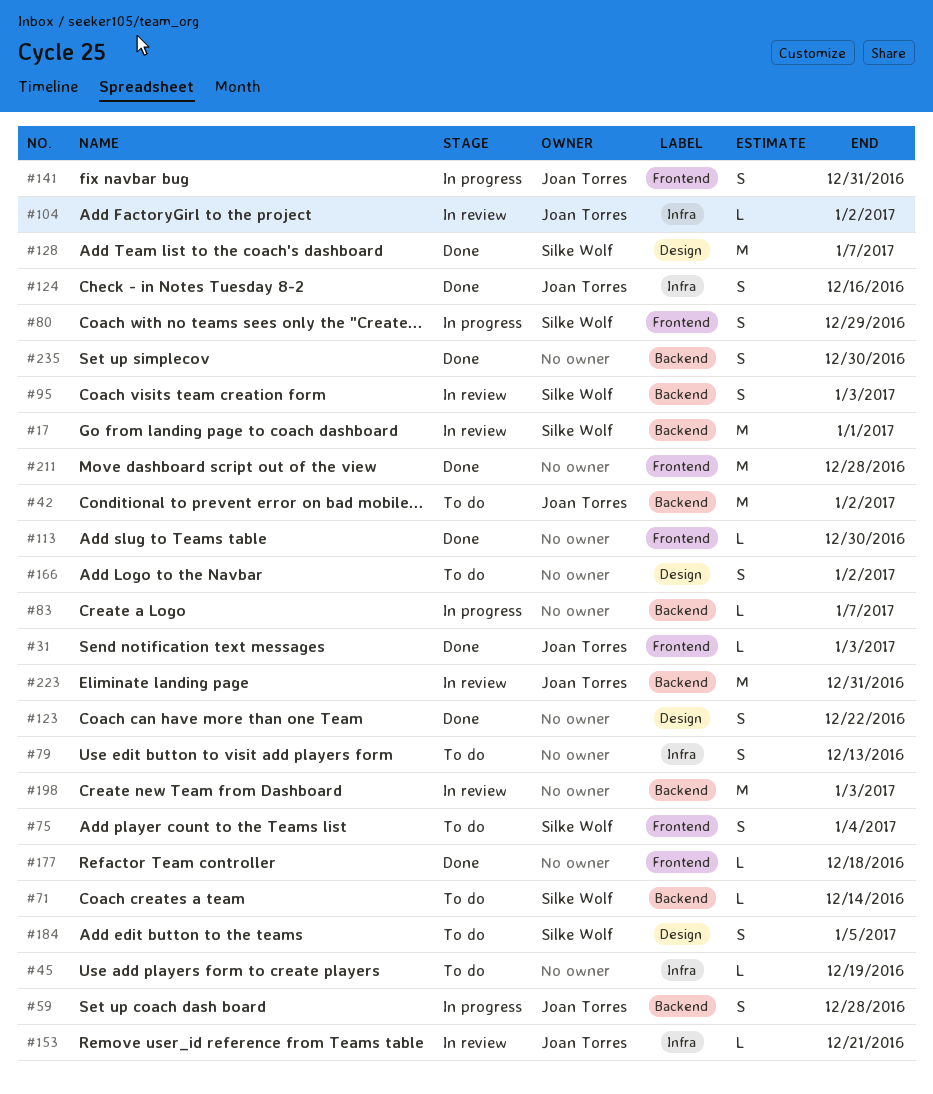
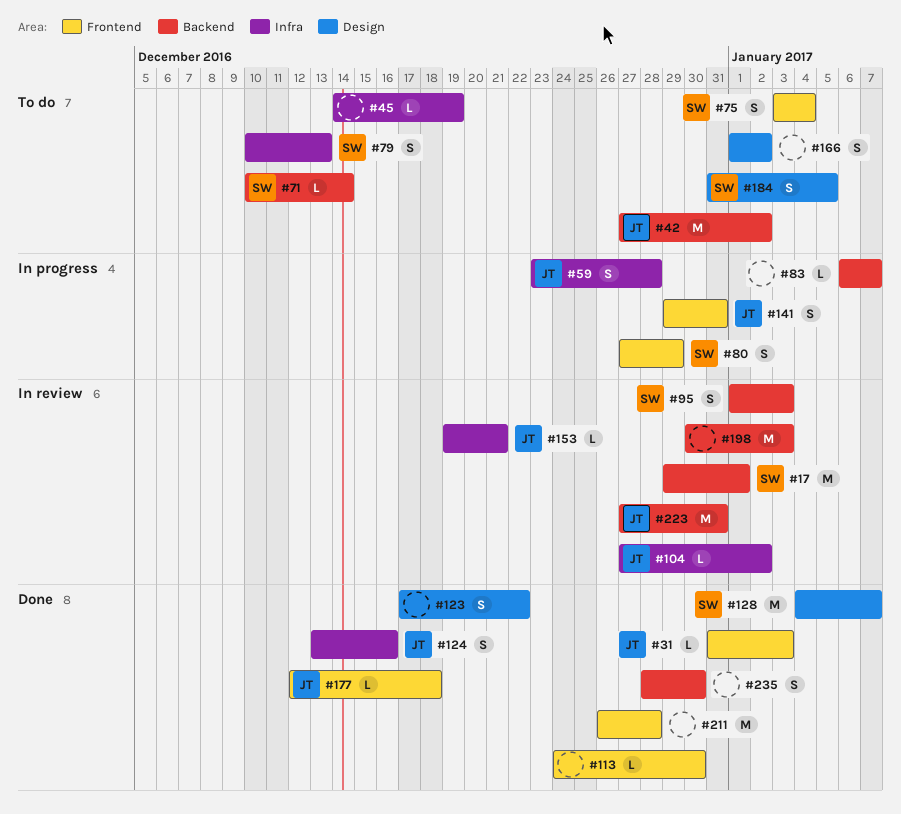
#59, label: Backend -> Infra
#79, owner: none -> Silke Wolf
#177, owner: none -> Joan Torres

